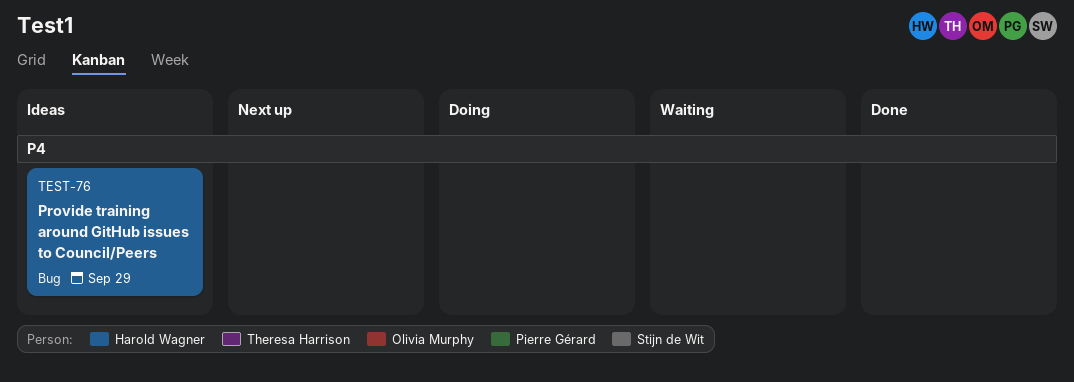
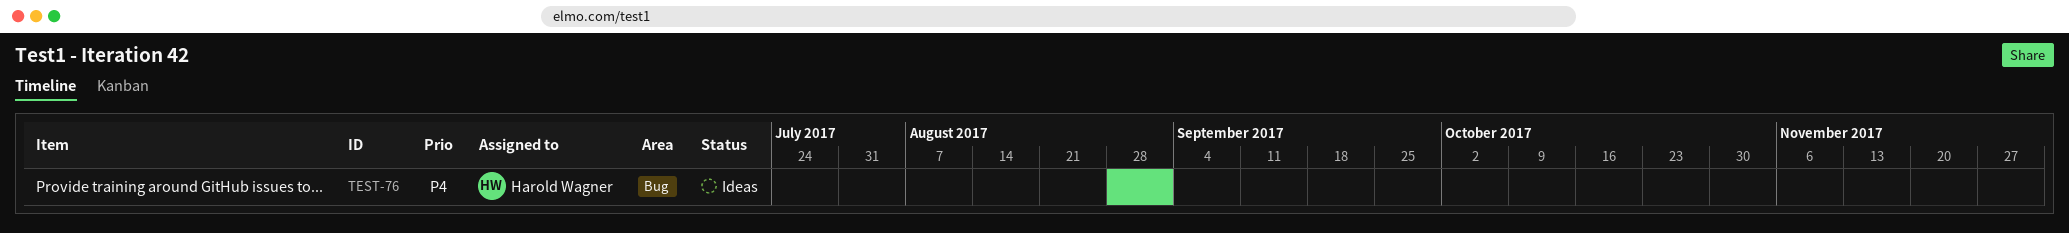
TEST-76, due: Sep 29 -> Sep 1

